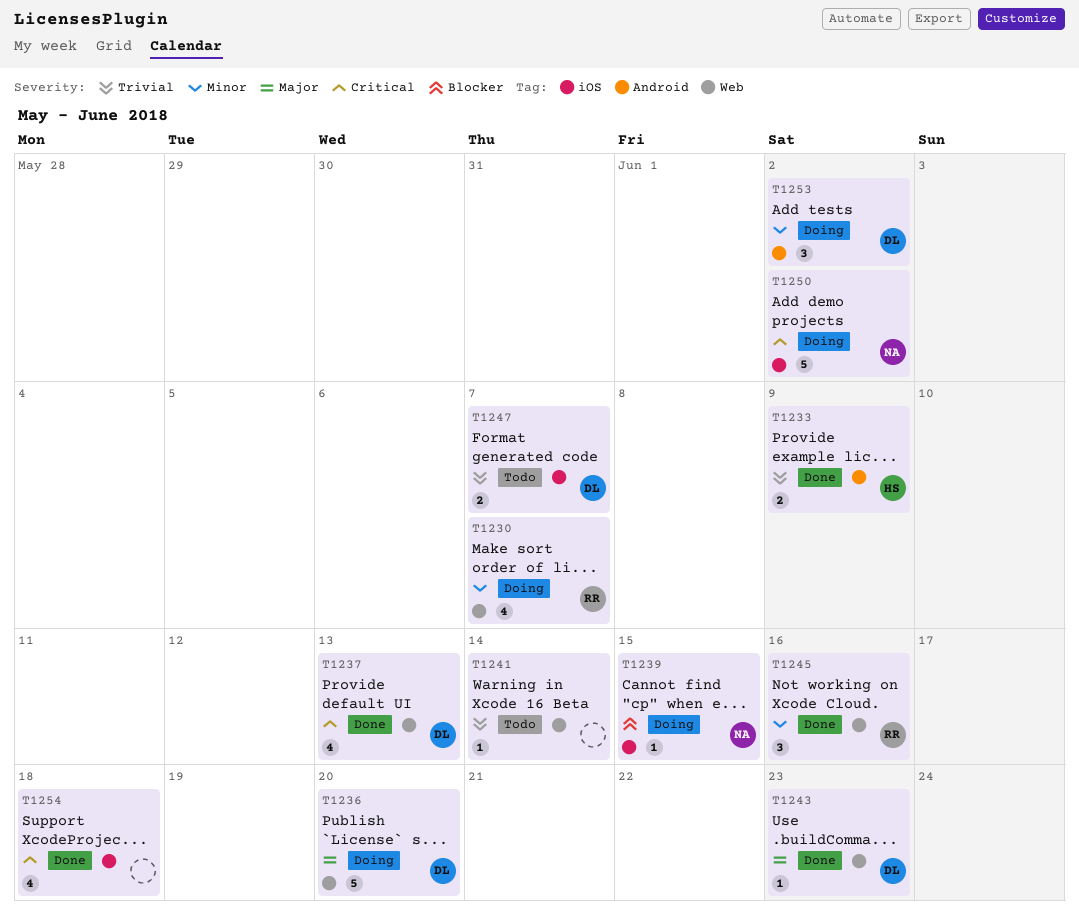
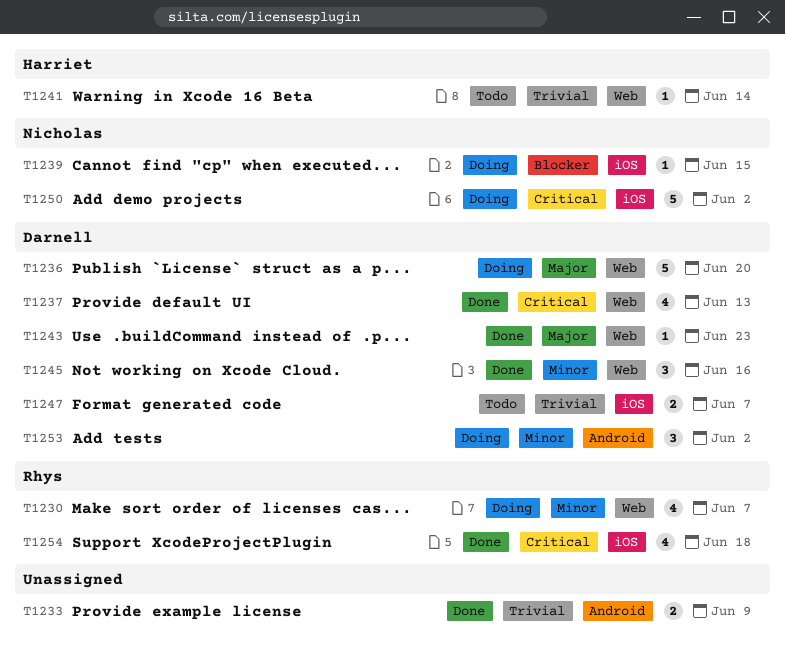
T1233, owner: Harriet -> none
T1241, owner: none -> Harriet
T1245, owner: Rhys -> Darnell
T1254, owner: none -> Rhys

